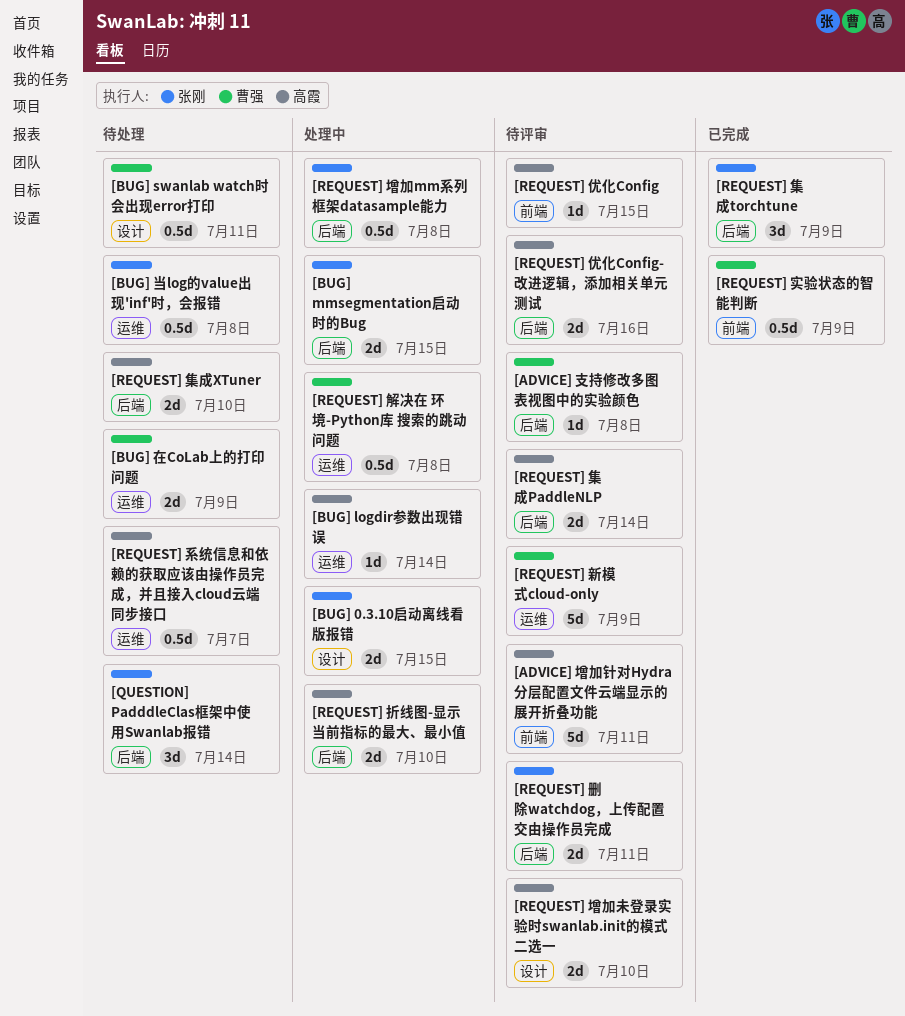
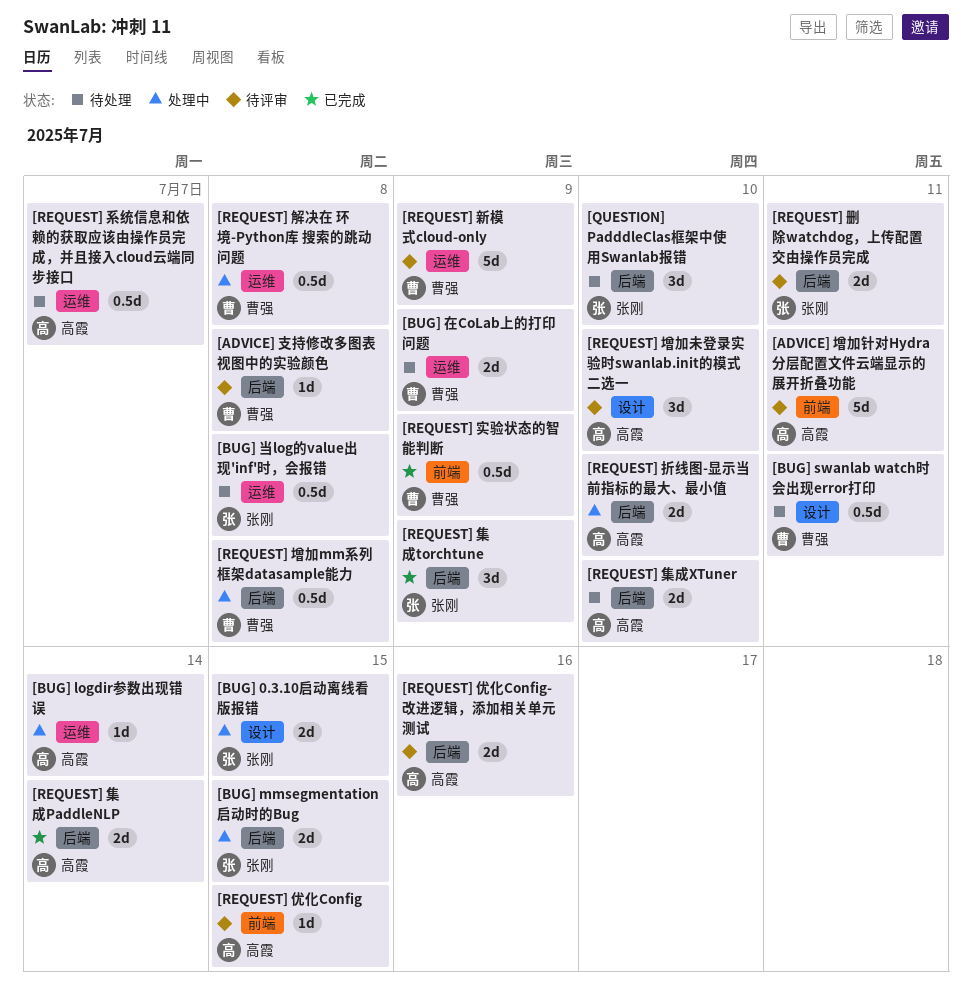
[QUESTION] PadddleClas框架中使用Swanlab报错, due: Jul 14 -> Jul 10
[REQUEST] 增加mm系列框架datasample能力, owner: 张刚 -> 曹强
[REQUEST] 增加未登录实验时swanlab.init的模式二选一, estimate: 2d -> 3d
[REQUEST] 集成PaddleNLP, status: 待评审 -> 已完成

